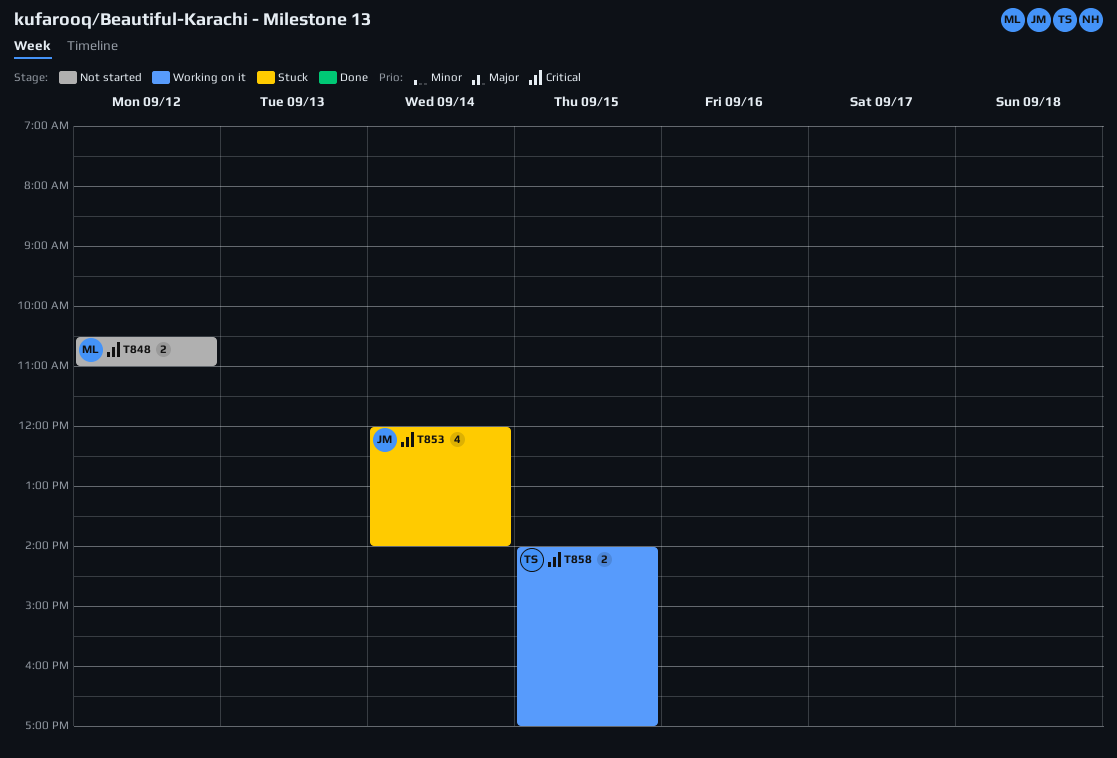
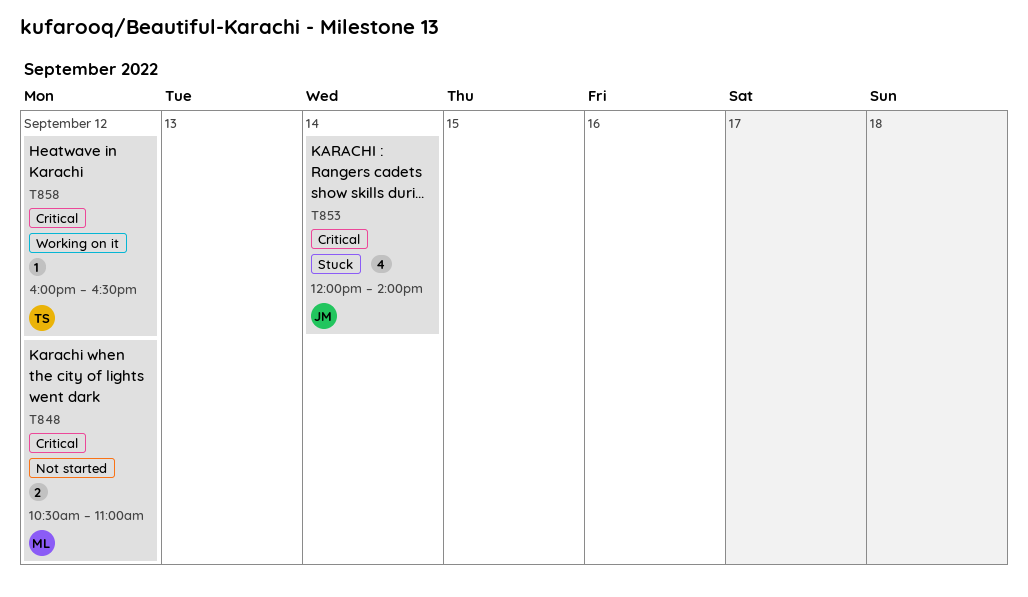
T858, estimate: 2 -> 1
T858, day: Sep 15 -> Sep 12
T858, begins: 14:00 -> 16:00
T858, ends: 17:00 -> 16:30

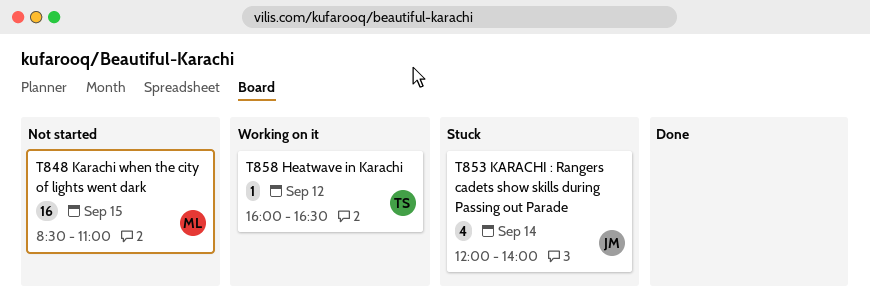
T848, estimate: 2 -> 16
T848, day: Sep 12 -> Sep 15
T848, begins: 10:30 -> 08:30

